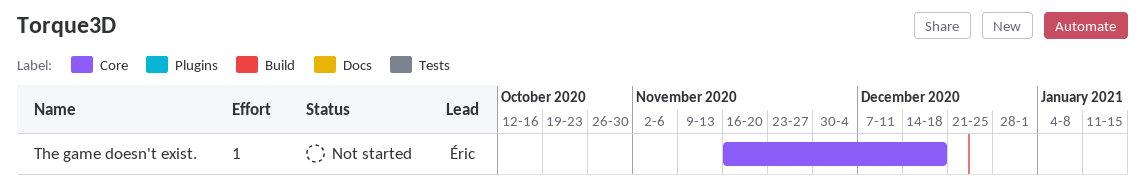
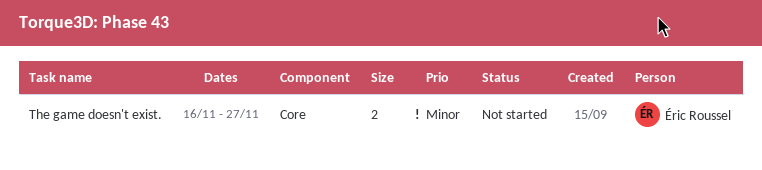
The game doesn't exist., estimate: 1 -> 2
The game doesn't exist., due: Dec 18 -> Nov 27

